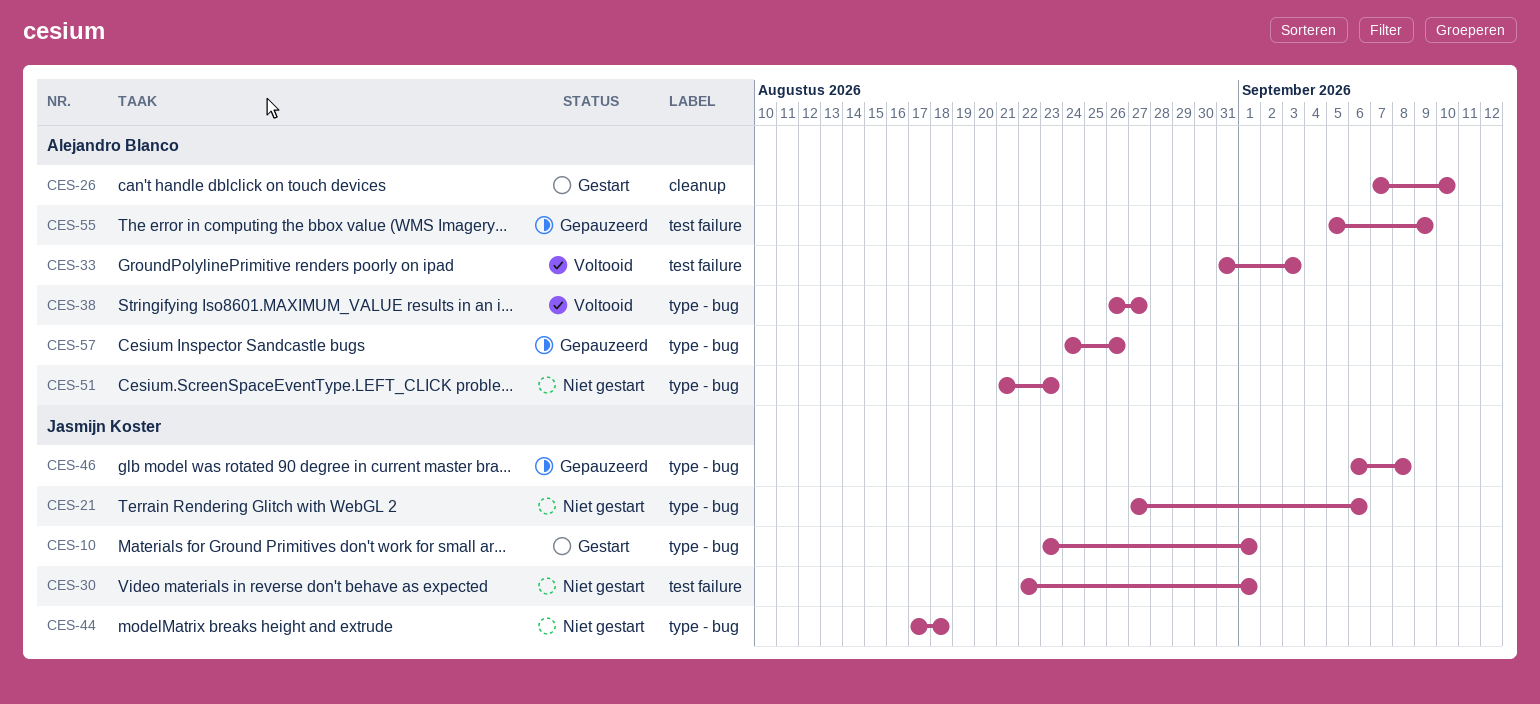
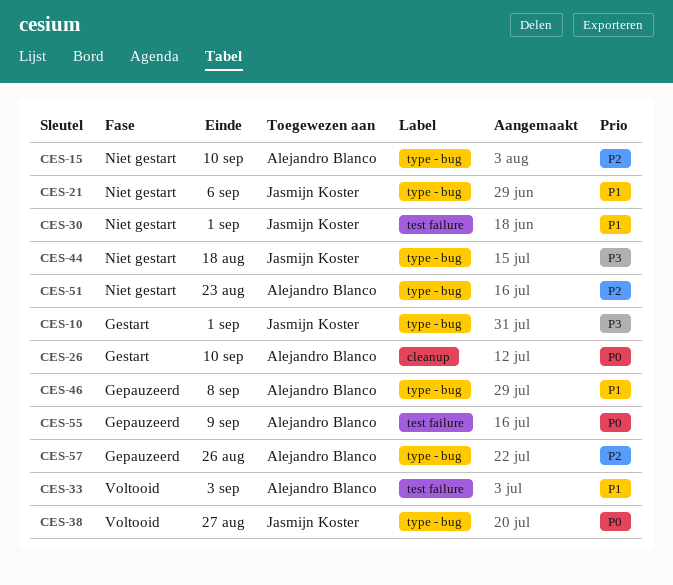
CES-15: none -> present
CES-38, owner: Alejandro Blanco -> Jasmijn Koster
CES-46, owner: Jasmijn Koster -> Alejandro Blanco

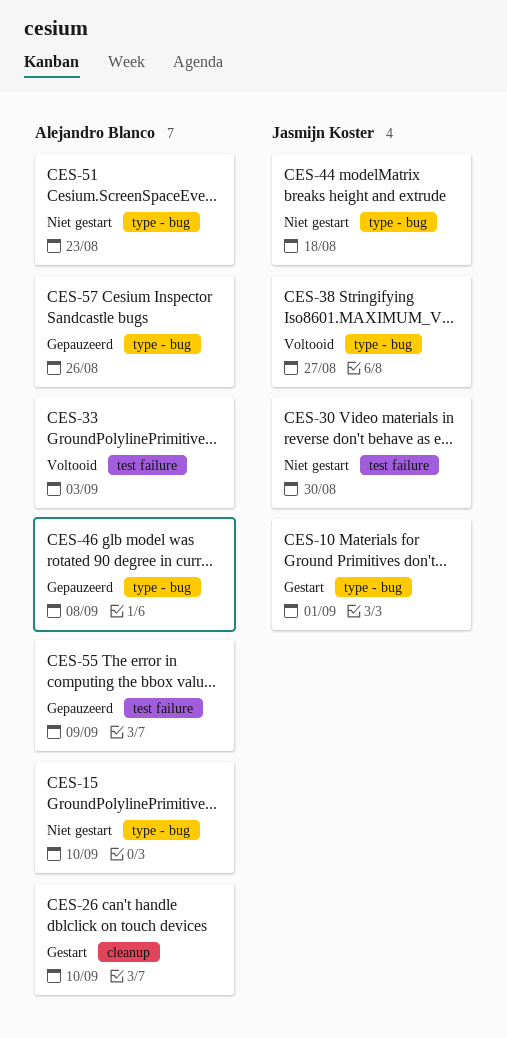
CES-21: present -> none
CES-30, due: Sep 1 -> Aug 30

